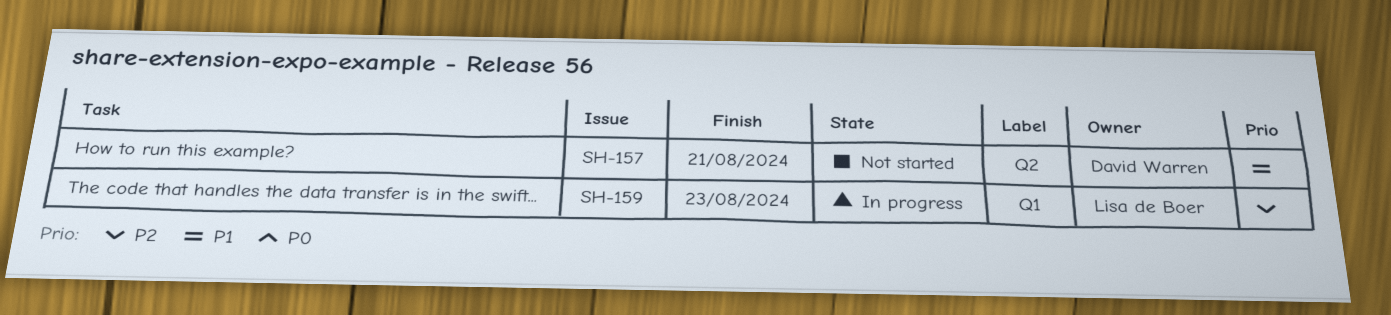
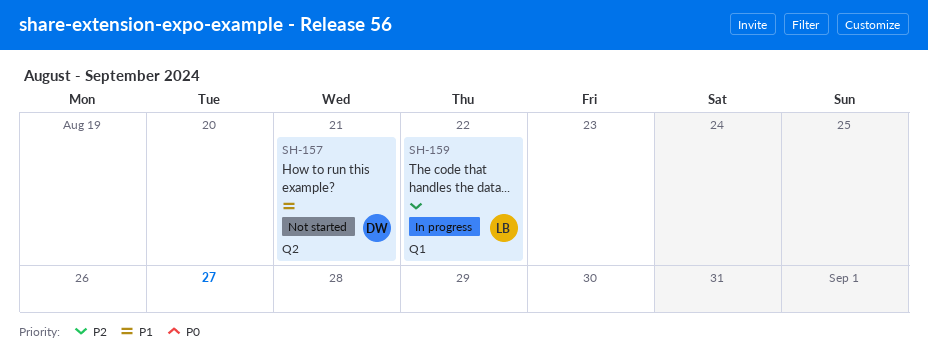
SH-159, due: Aug 23 -> Aug 22

